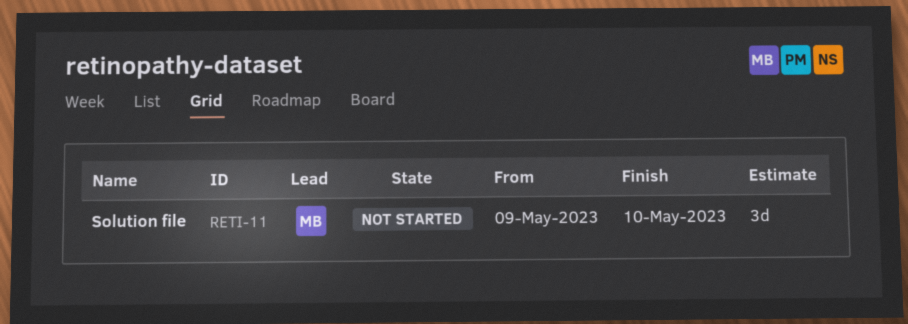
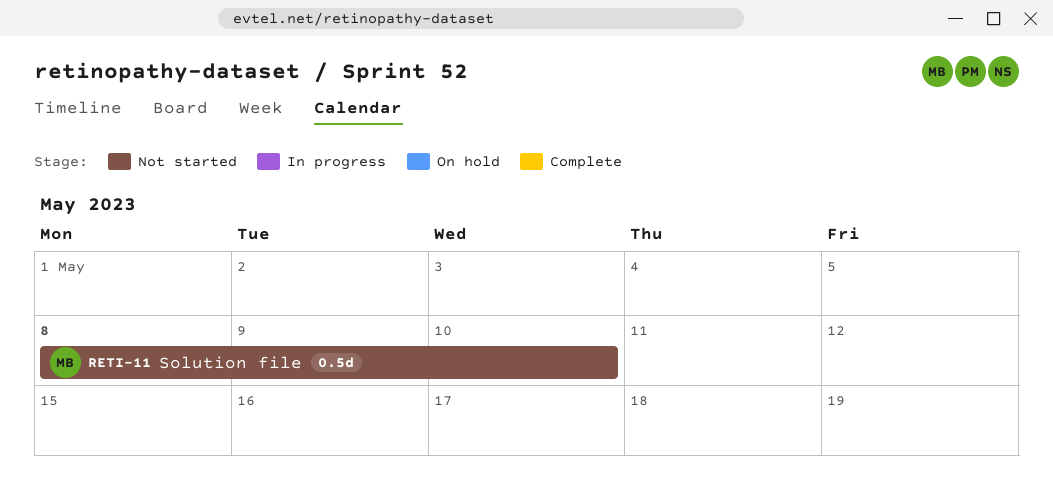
RETI-11, estimate: 3d -> 0.5d
RETI-11, start: May 9 -> May 8

